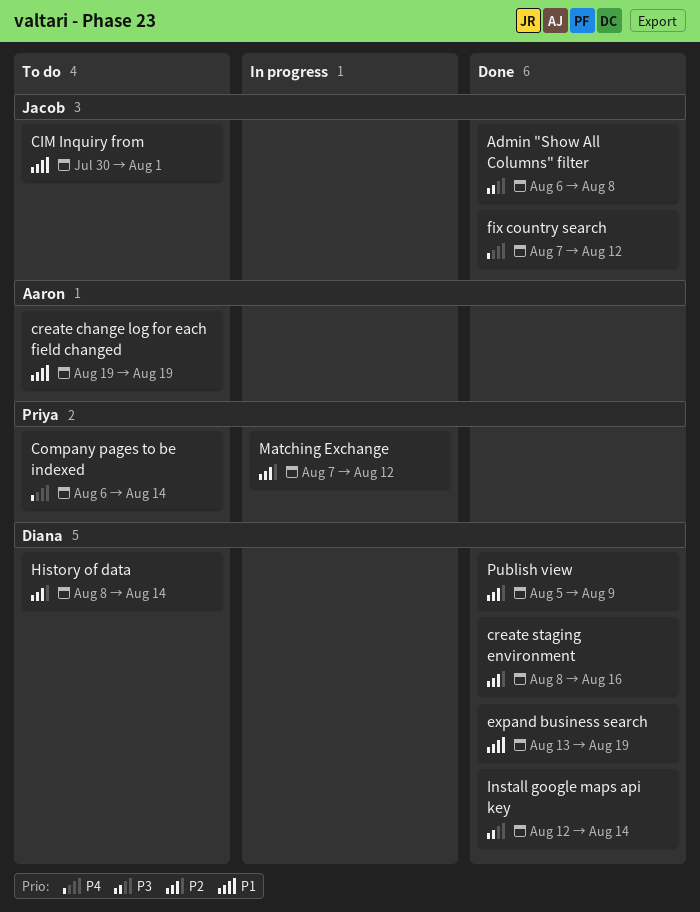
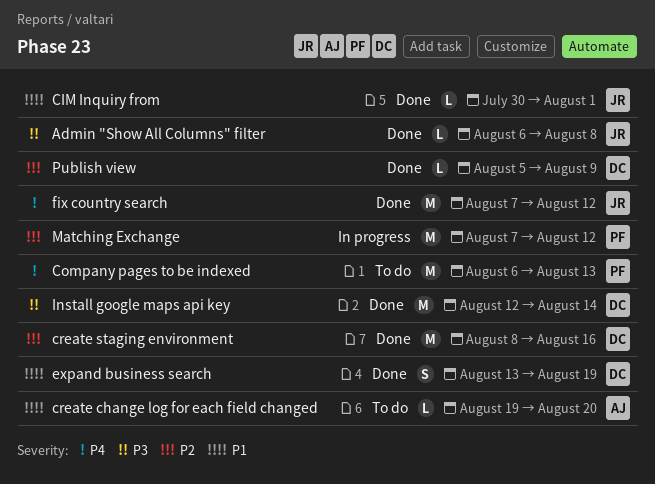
CIM Inquiry from, status: To do -> Done
Company pages to be indexed, due: Aug 14 -> Aug 13
create change log for each field changed, due: Aug 19 -> Aug 20
History of data: present -> none

